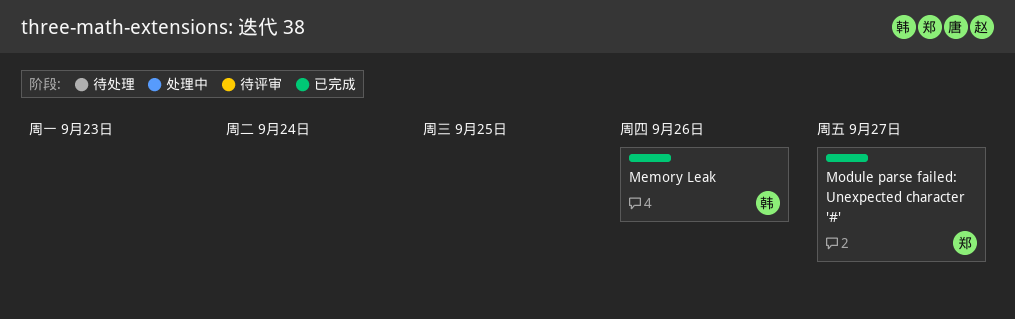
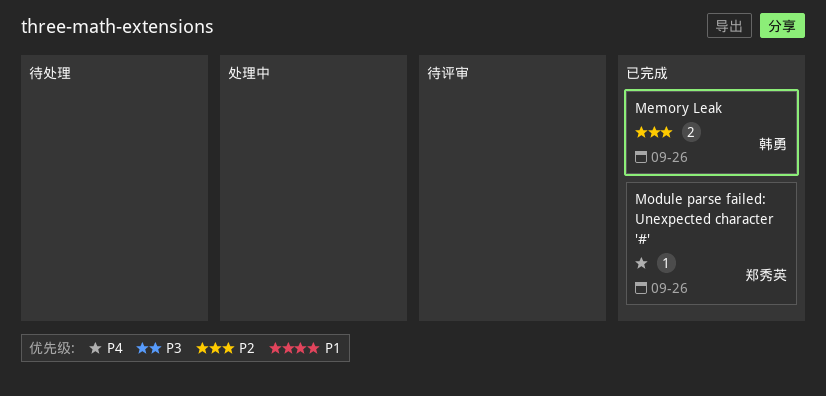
Module parse failed: Unexpected character '#', due: Sep 27 -> Sep 26

